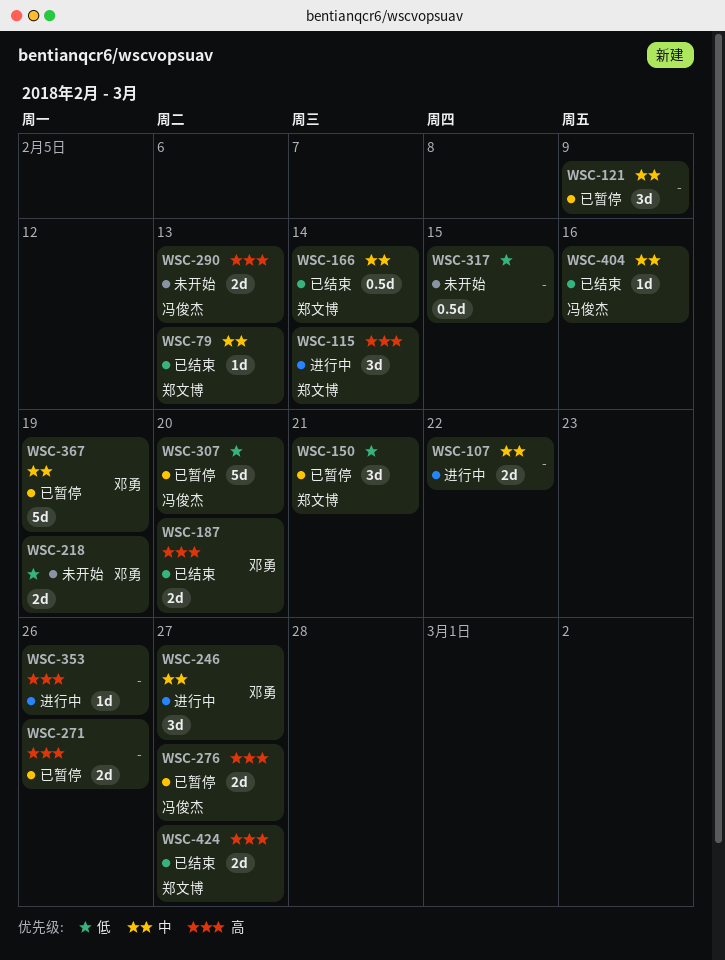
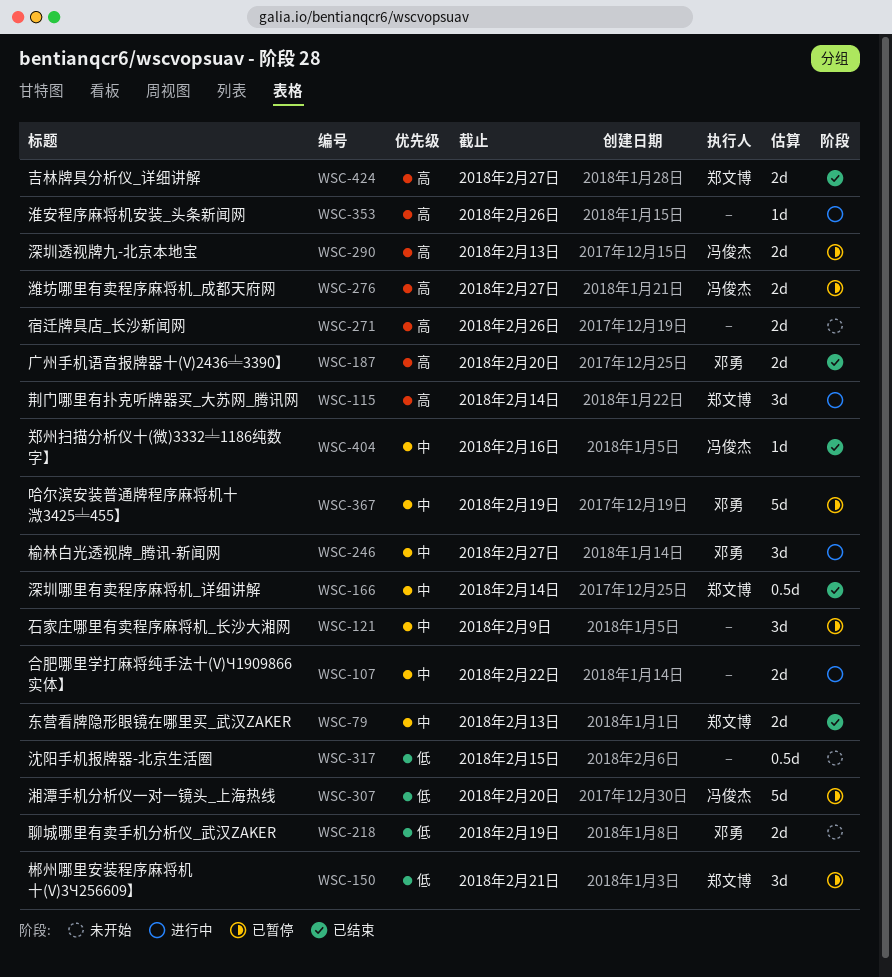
WSC-79, estimate: 1d -> 2d
WSC-271, status: 已暂停 -> 未开始
WSC-290, status: 未开始 -> 已暂停

